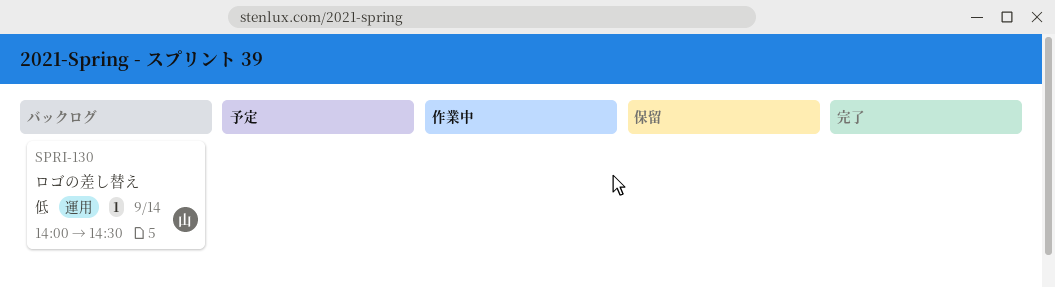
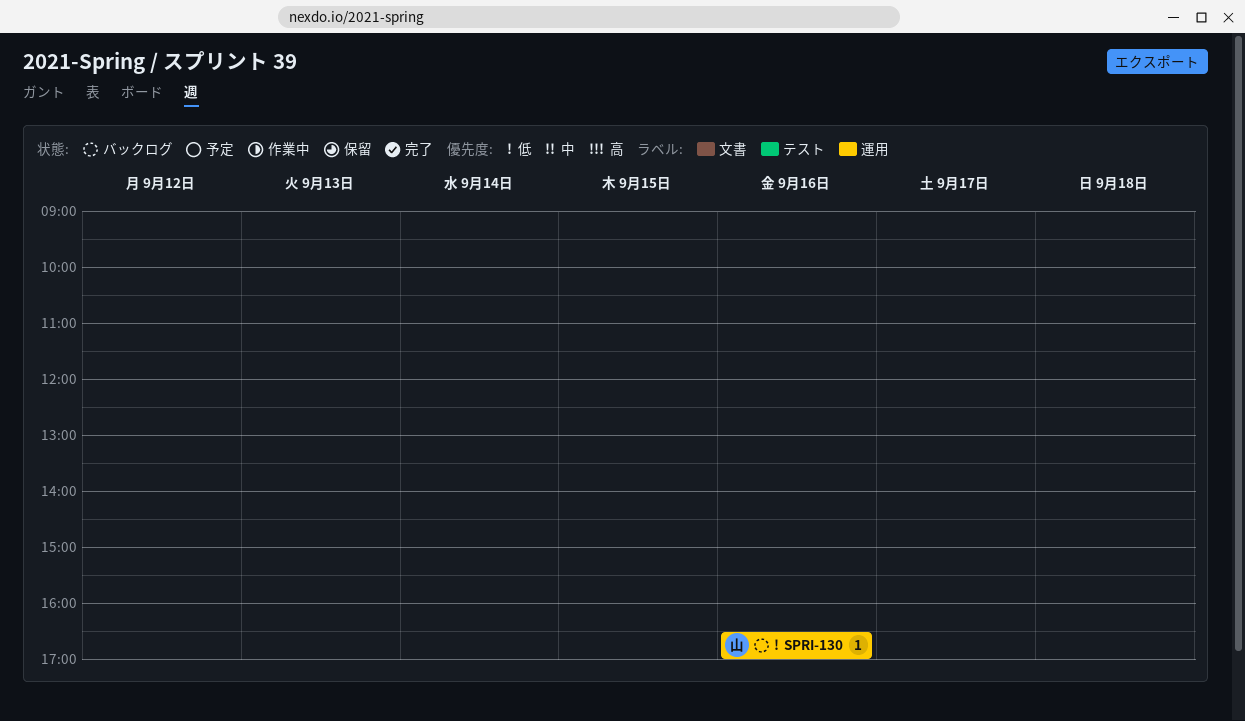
SPRI-130, day: Sep 14 -> Sep 16
SPRI-130, begins: 14:00 -> 16:30
SPRI-130, ends: 14:30 -> 17:00

